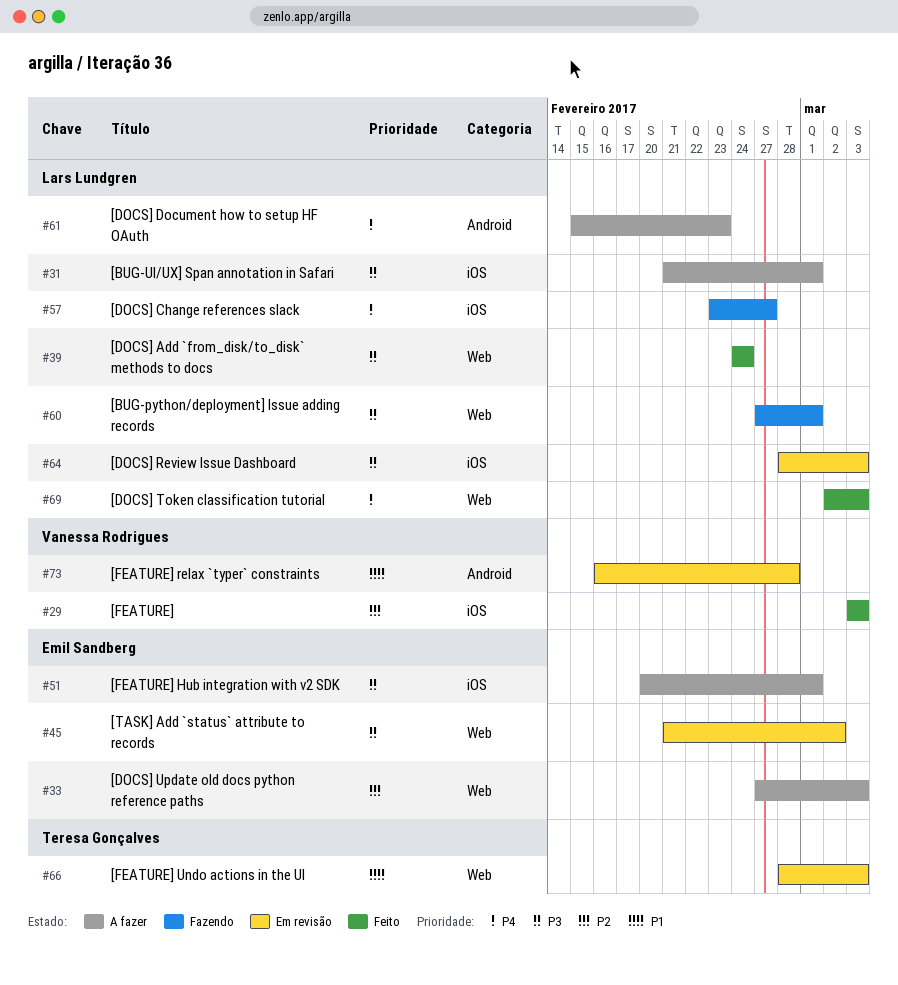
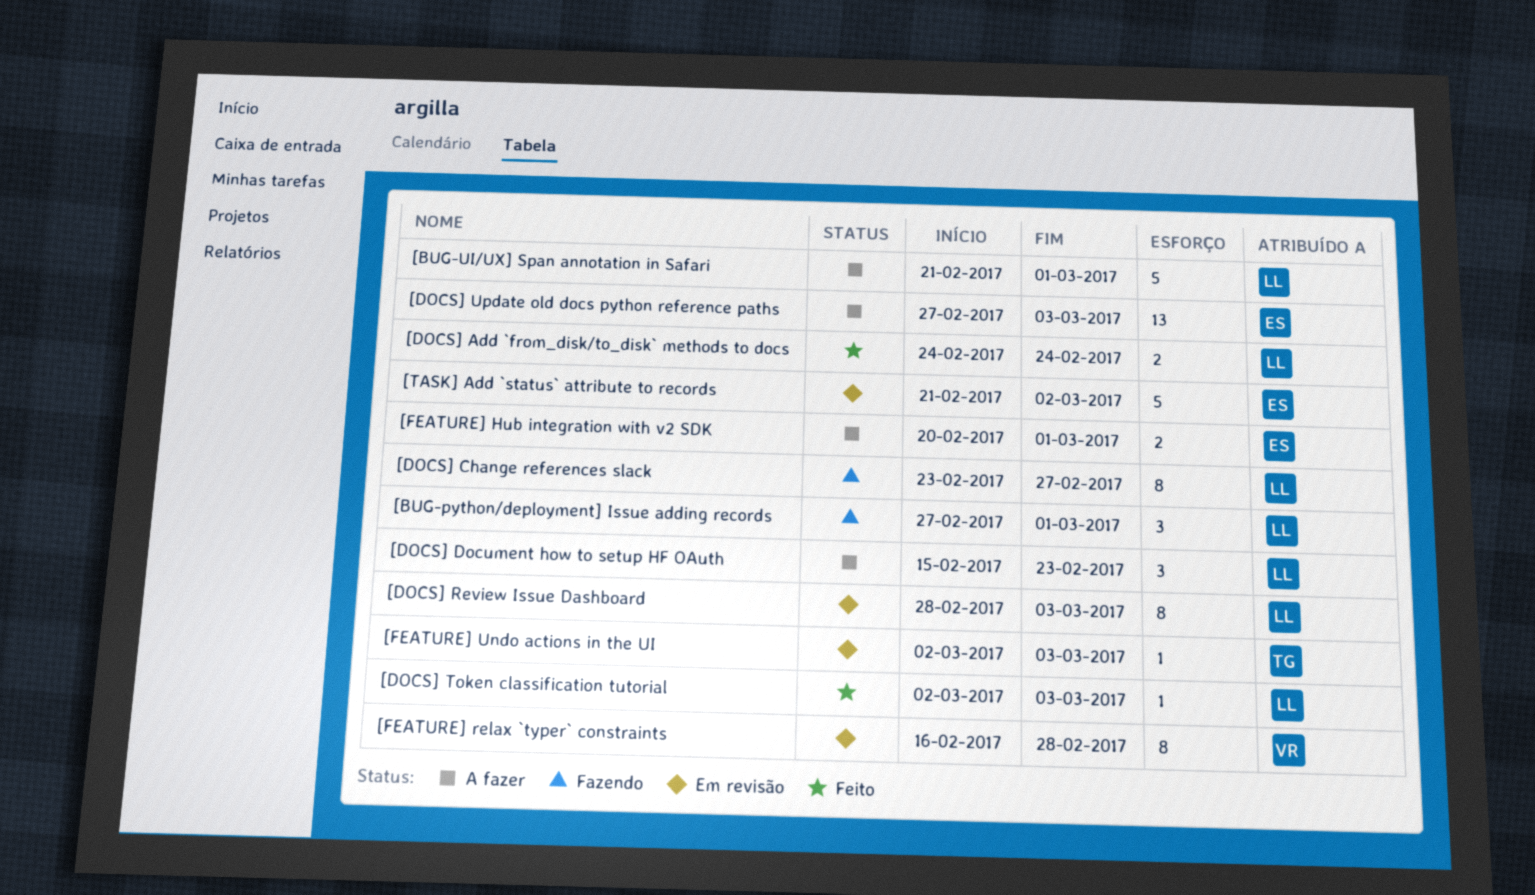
[FEATURE]: present -> none
[FEATURE] Undo actions in the UI, start: Feb 28 -> Mar 2

